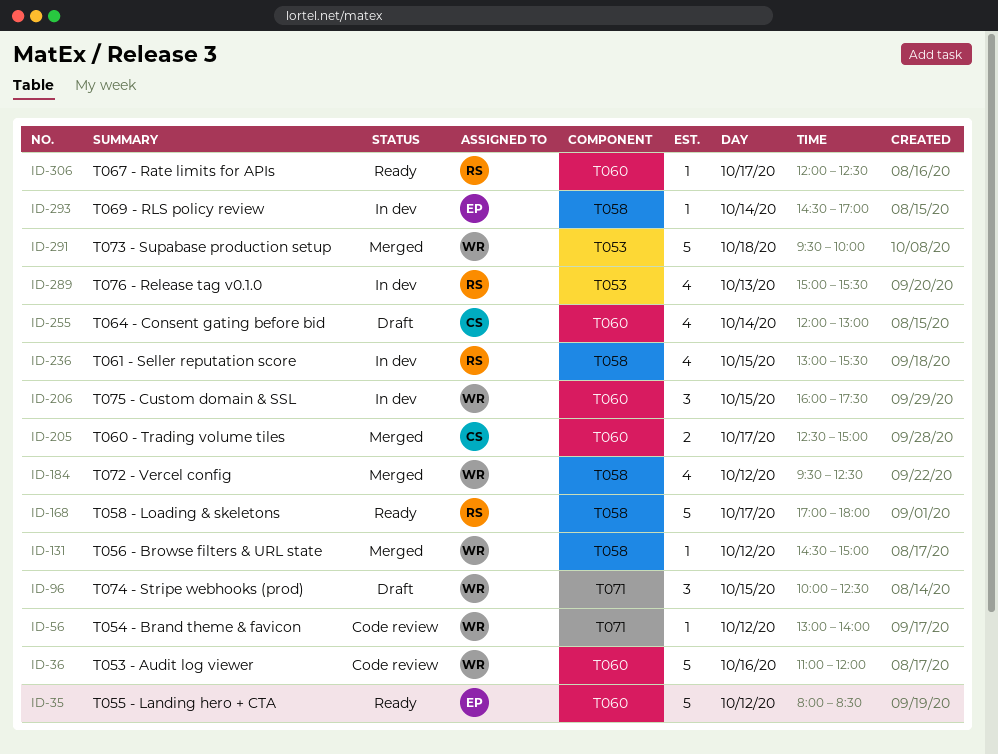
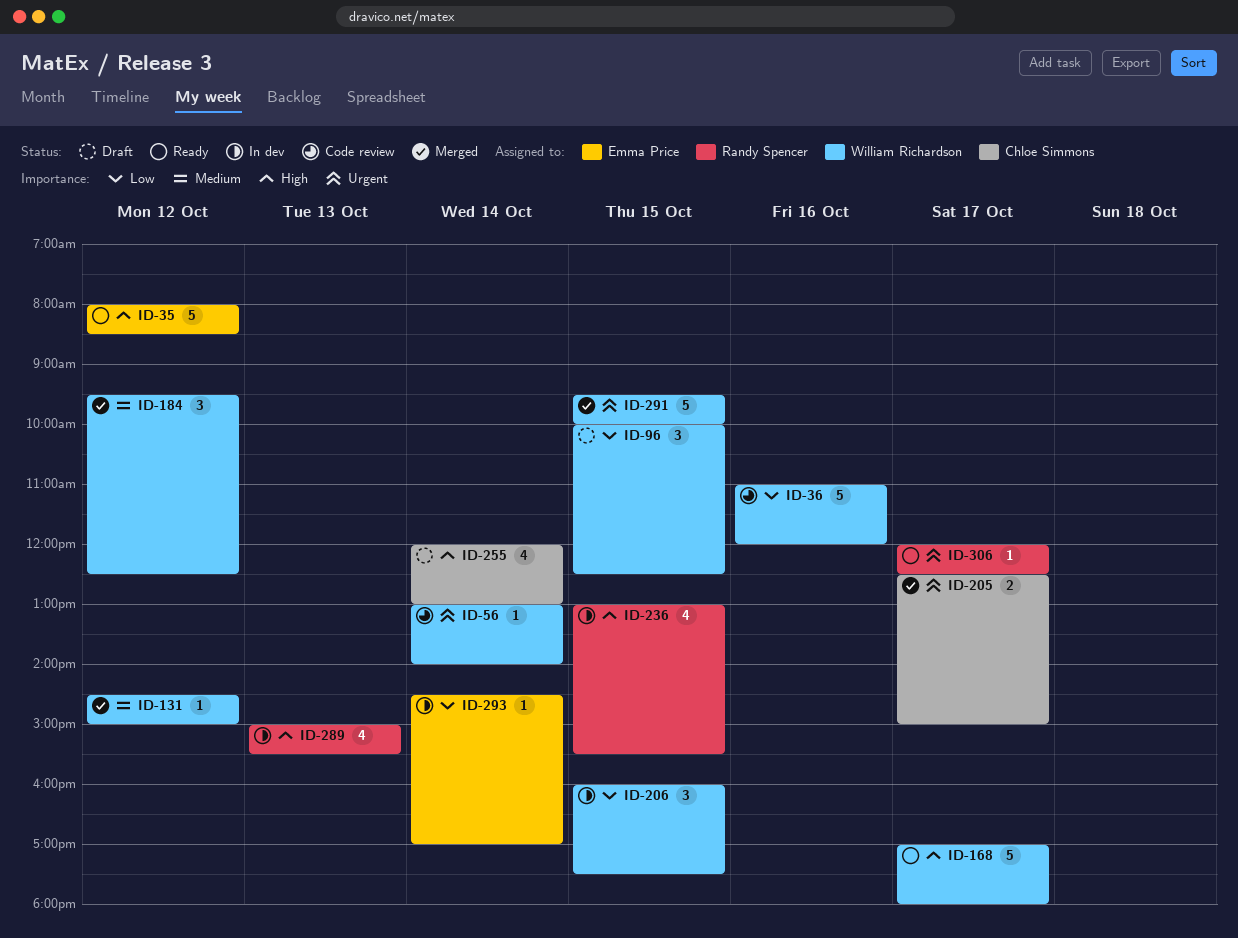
ID-56, day: Oct 12 -> Oct 14
ID-168, owner: Randy Spencer -> William Richardson
ID-184, estimate: 4 -> 3
ID-291, day: Oct 18 -> Oct 15

